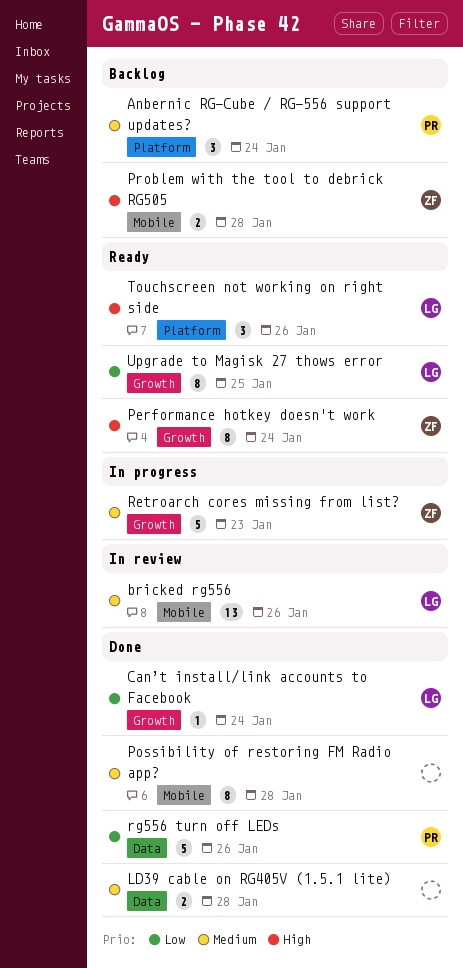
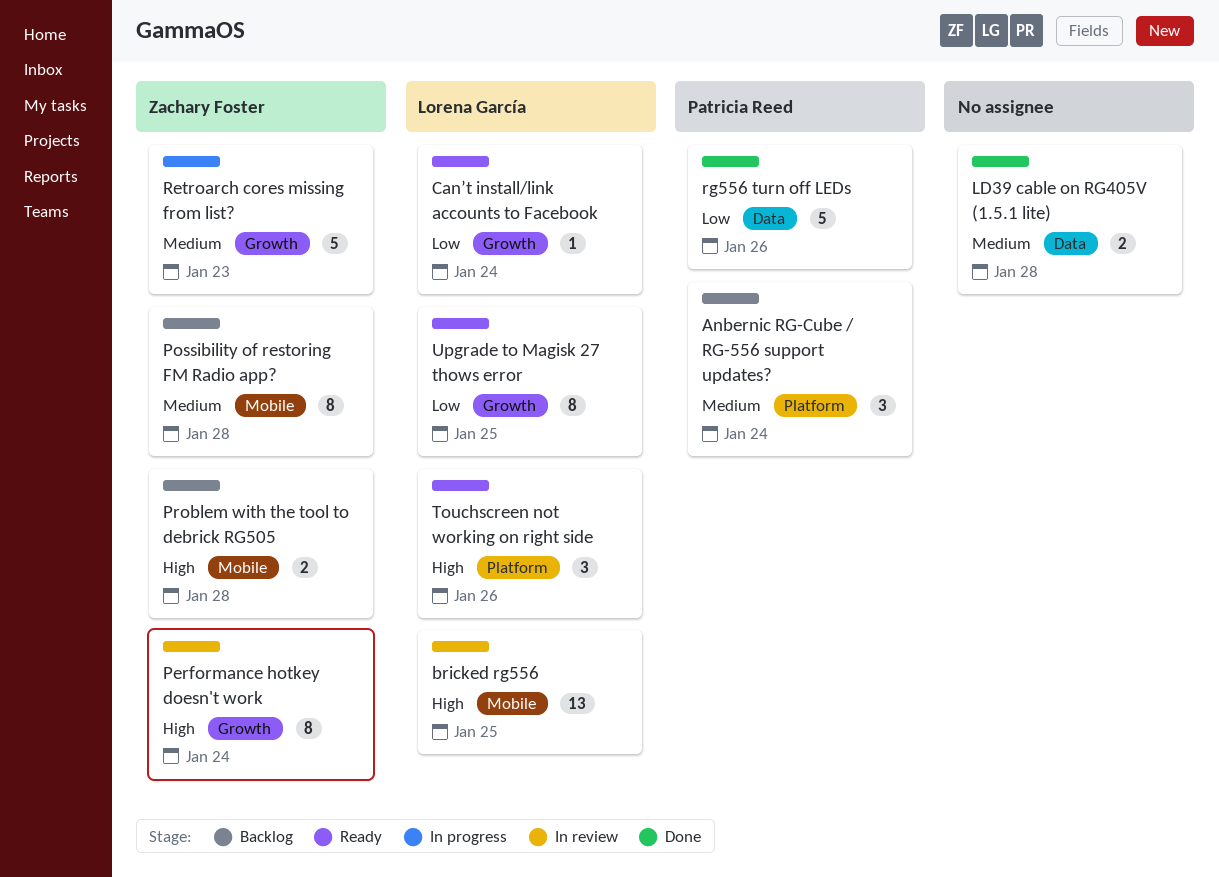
bricked rg556, priority: Medium -> High
bricked rg556, due: Jan 26 -> Jan 25
Can’t install/link accounts to Facebook, status: Done -> Ready
Performance hotkey doesn't work, status: Ready -> In review
Possibility of restoring FM Radio app?, status: Done -> Backlog
Possibility of restoring FM Radio app?, owner: none -> Zachary Foster

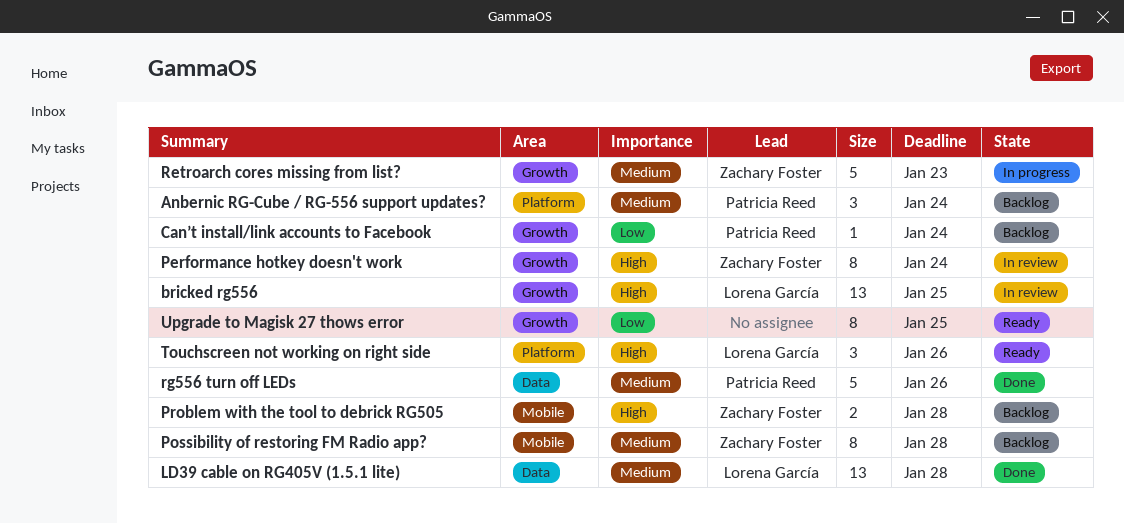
bricked rg556, label: Mobile -> Growth
Can’t install/link accounts to Facebook, status: Ready -> Backlog
Can’t install/link accounts to Facebook, owner: Lorena García -> Patricia Reed
LD39 cable on RG405V (1.5.1 lite), owner: none -> Lorena García
LD39 cable on RG405V (1.5.1 lite), estimate: 2 -> 13
rg556 turn off LEDs, priority: Low -> Medium
Upgrade to Magisk 27 thows error, owner: Lorena García -> none

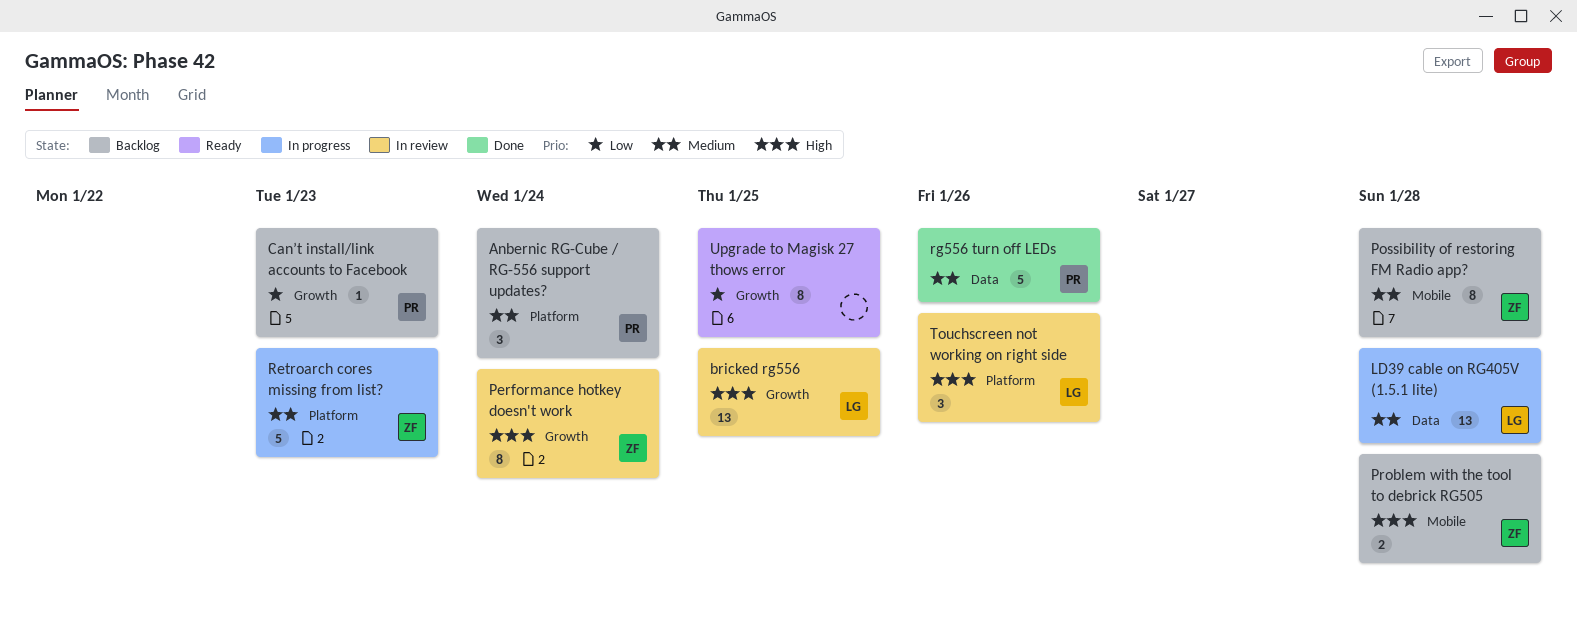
Can’t install/link accounts to Facebook, due: Jan 24 -> Jan 23
LD39 cable on RG405V (1.5.1 lite), status: Done -> In progress
Retroarch cores missing from list?, label: Growth -> Platform
Touchscreen not working on right side, status: Ready -> In review

